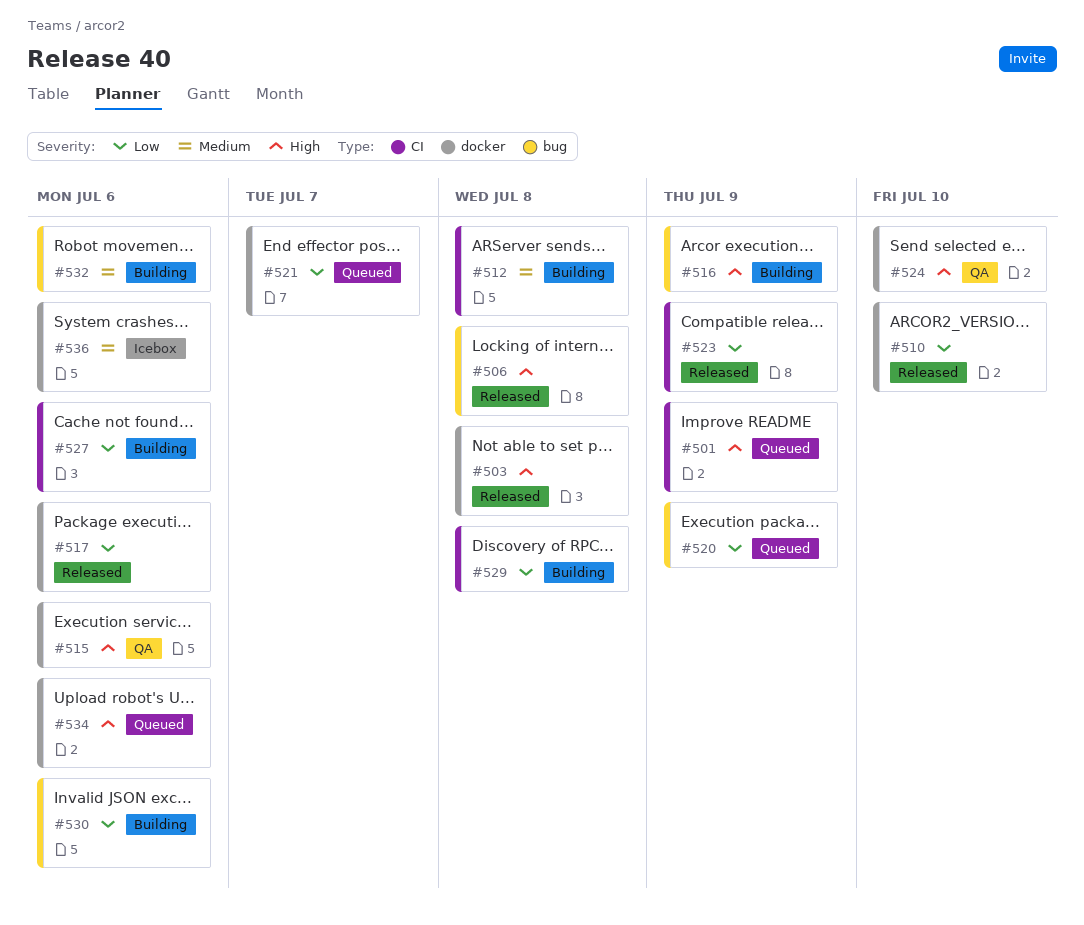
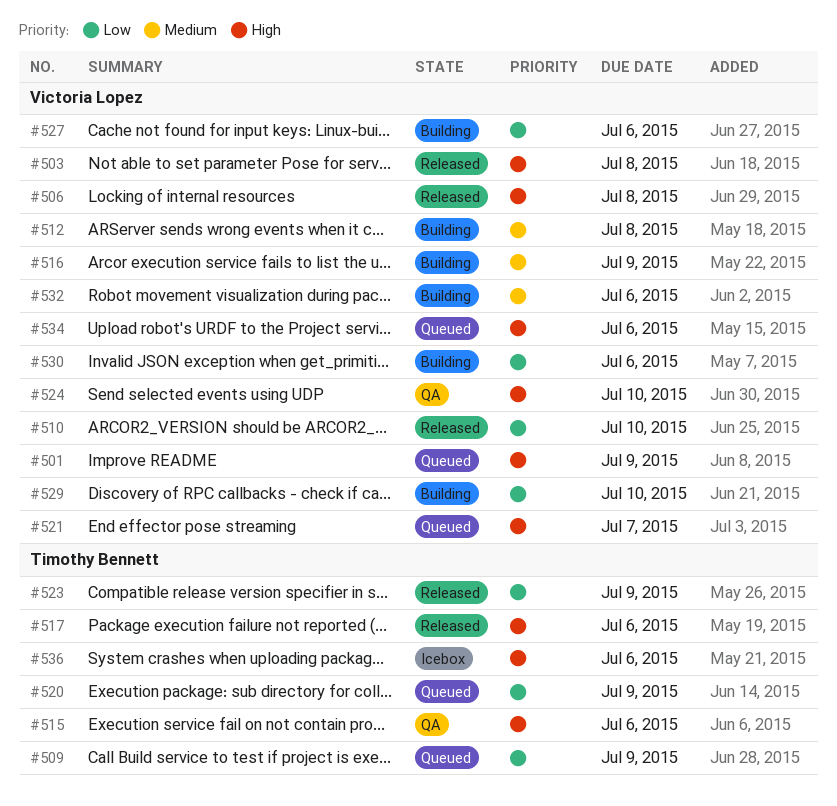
#509: none -> present
#516, priority: High -> Medium
#517, priority: Low -> High
#521, priority: Low -> High
#529, due: Jul 8 -> Jul 10
#536, priority: Medium -> High

